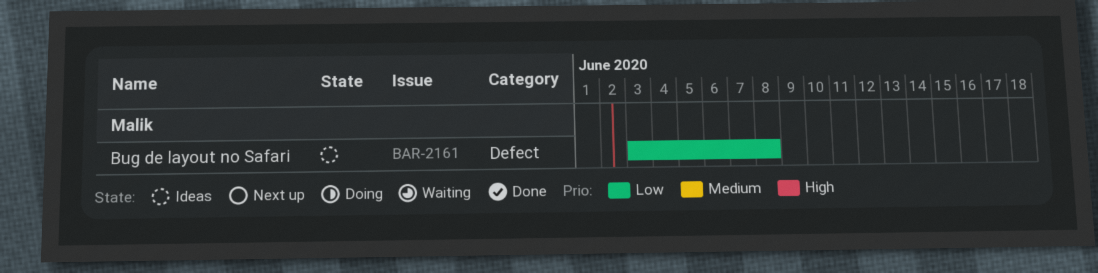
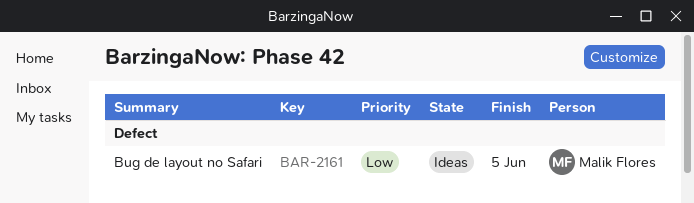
BAR-2161, due: Jun 8 -> Jun 5

